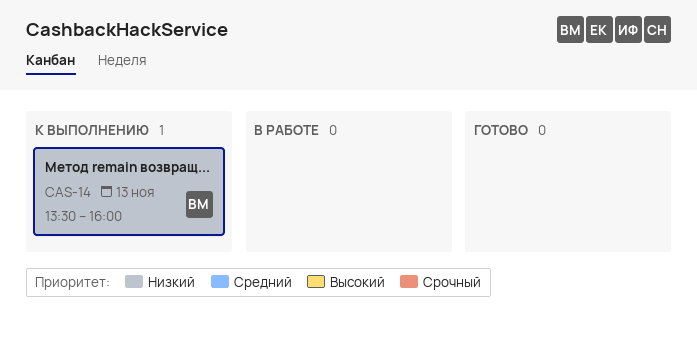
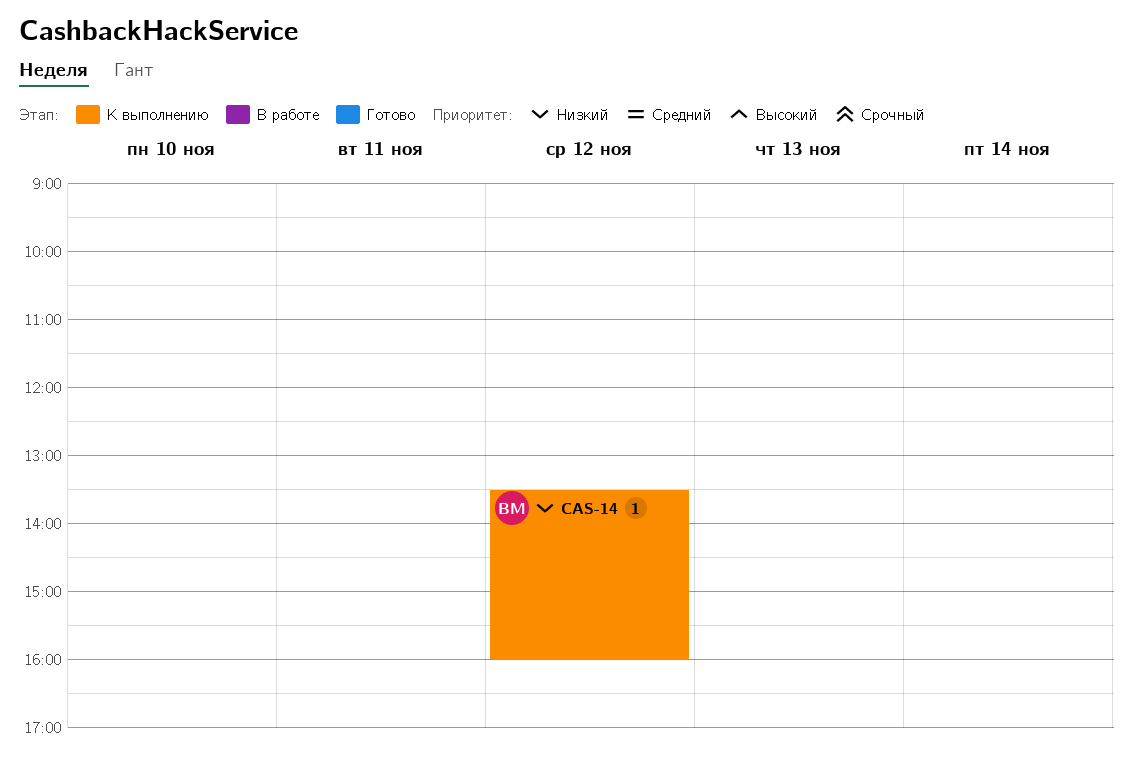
CAS-14, day: Nov 13 -> Nov 12

